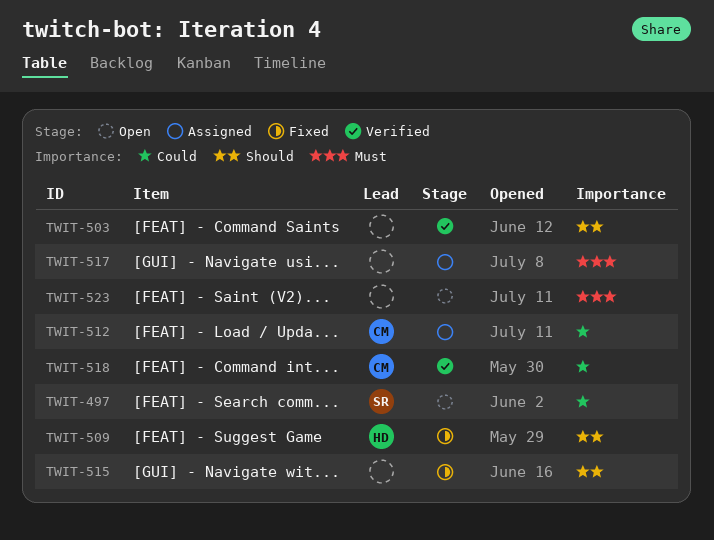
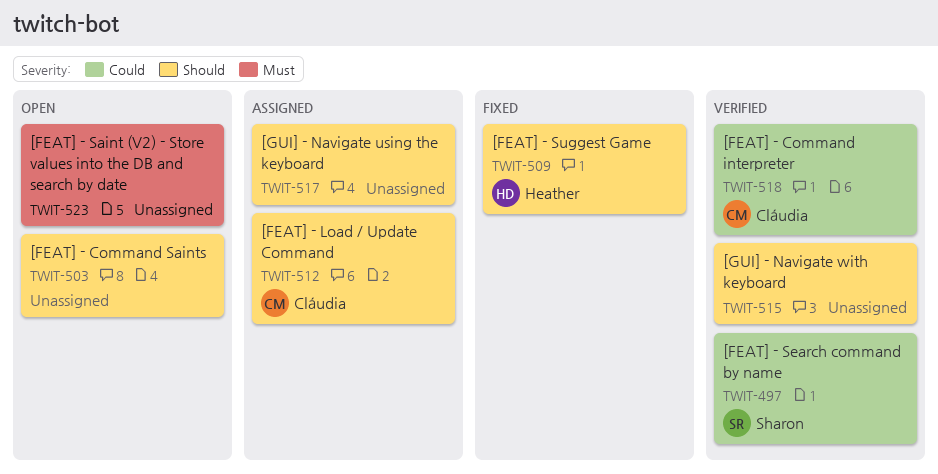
TWIT-497, status: Open -> Verified
TWIT-503, status: Verified -> Open
TWIT-512, priority: Could -> Should
TWIT-515, status: Fixed -> Verified
TWIT-517, priority: Must -> Should

